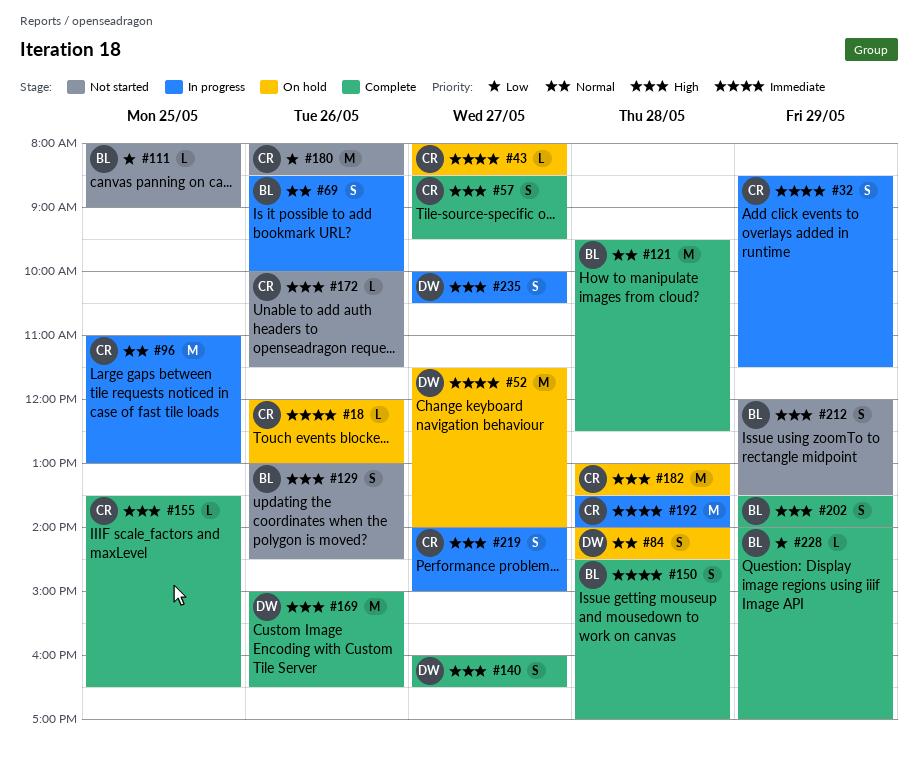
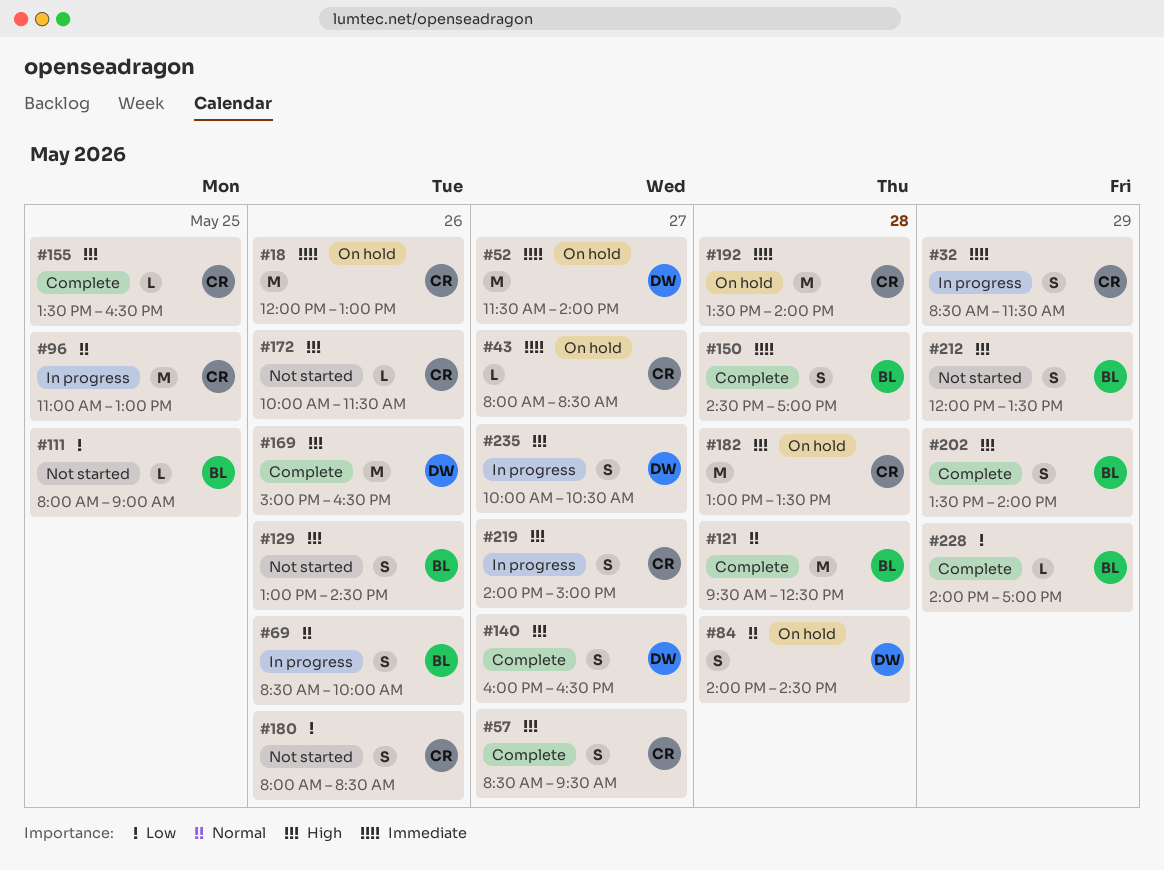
#18, estimate: L -> M
#180, estimate: M -> S
#192, status: In progress -> On hold

